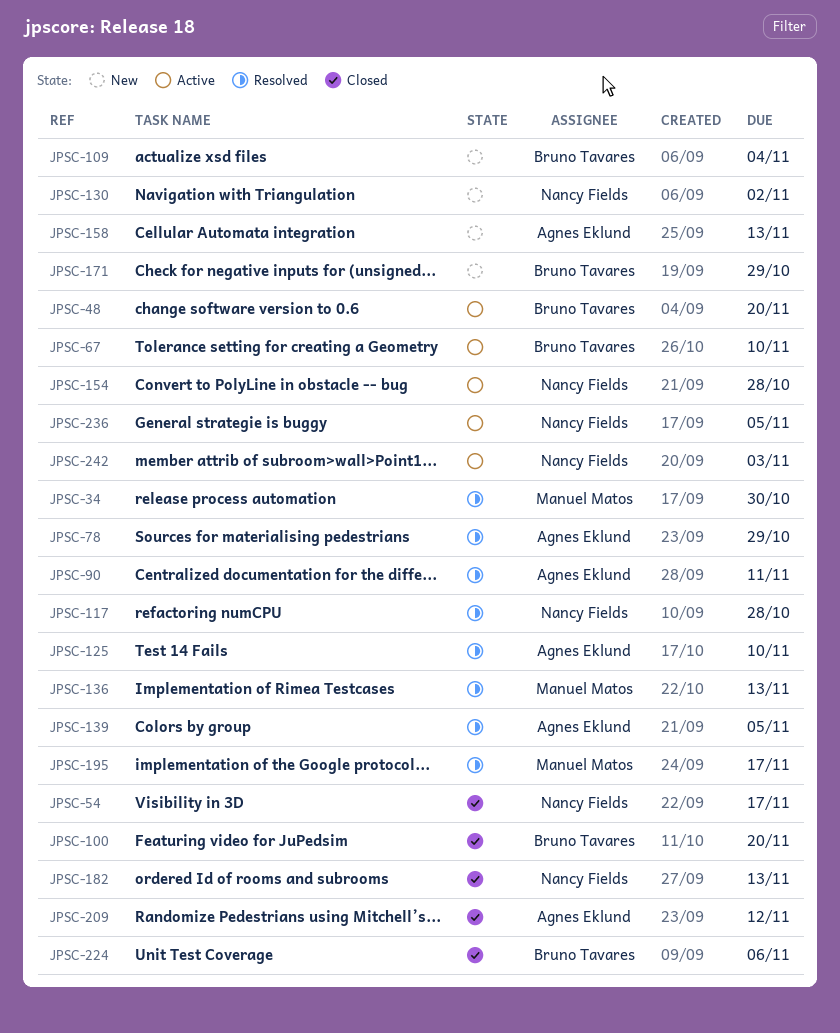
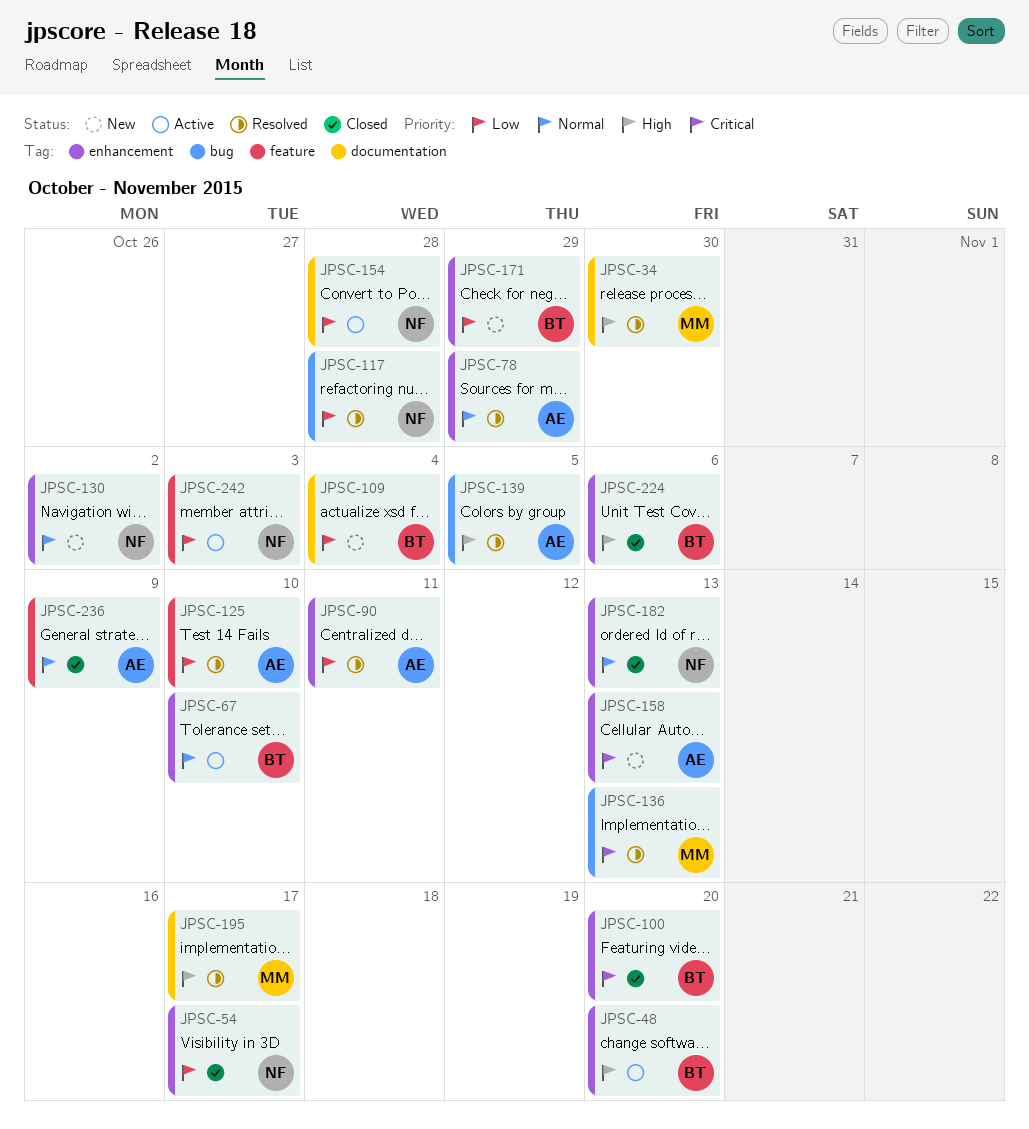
JPSC-209: present -> none
JPSC-236, status: Active -> Closed
JPSC-236, owner: Nancy Fields -> Agnes Eklund
JPSC-236, due: Nov 5 -> Nov 9

